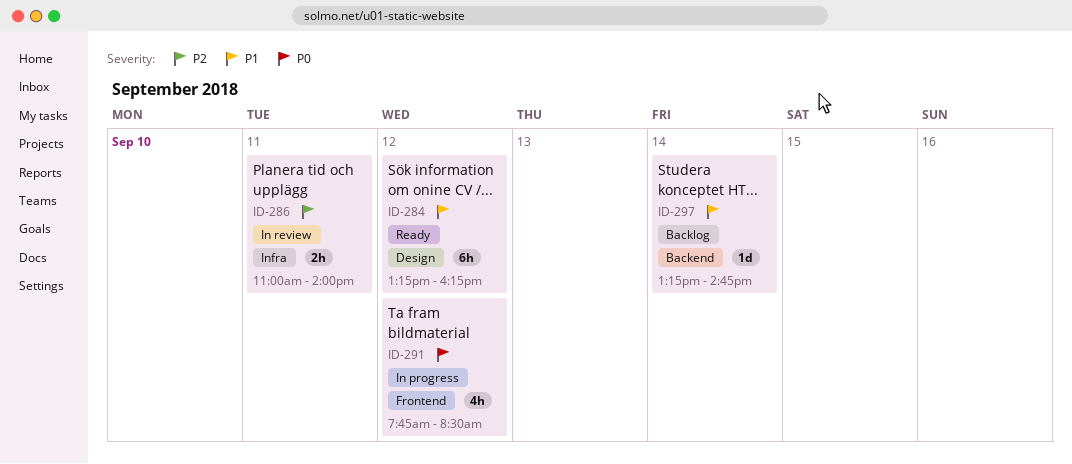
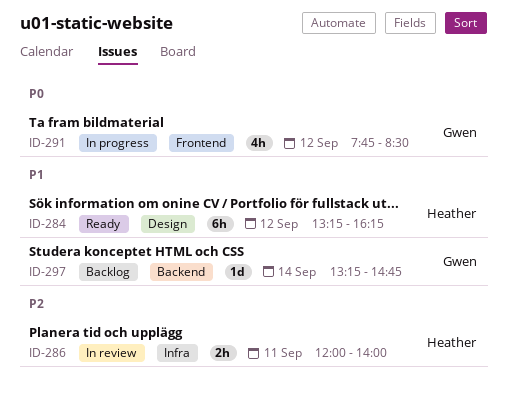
ID-286, begins: 11:00 -> 12:00

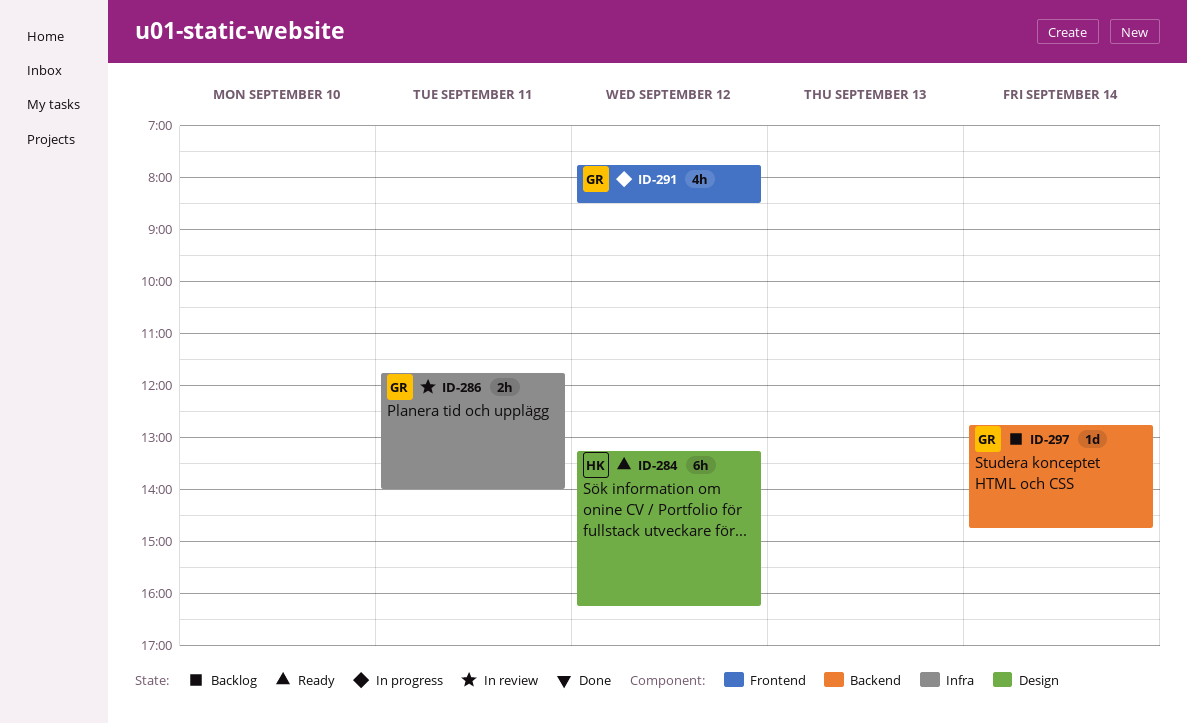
ID-286, owner: Heather -> Gwen
ID-286, begins: 12:00 -> 11:45
ID-297, begins: 13:15 -> 12:45

